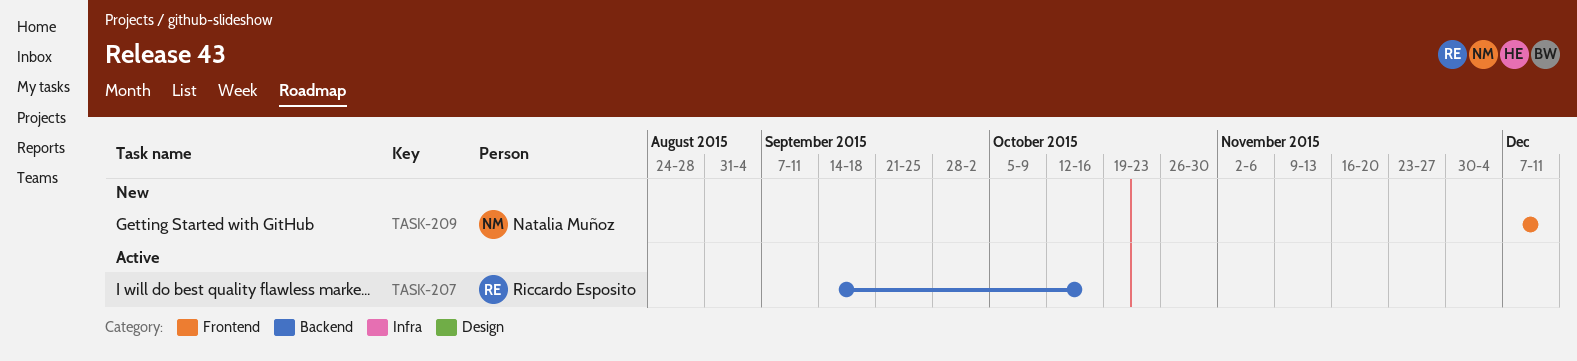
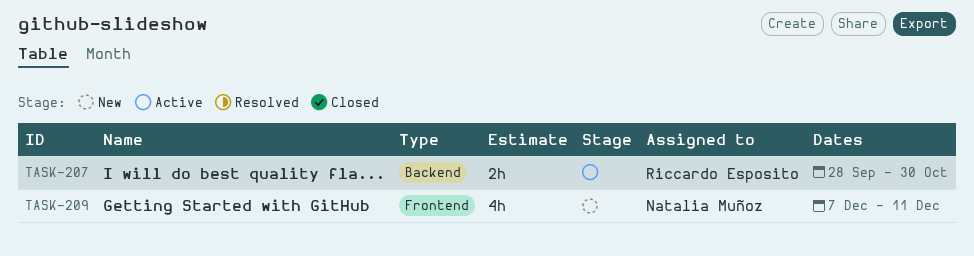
TASK-207, start: Sep 14 -> Sep 28
TASK-207, due: Oct 16 -> Oct 30

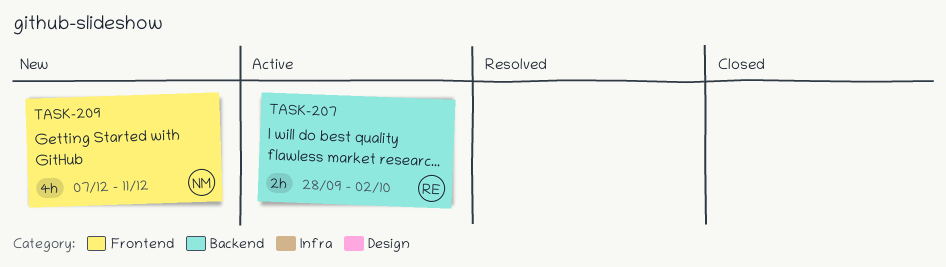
TASK-207, due: Oct 30 -> Oct 2

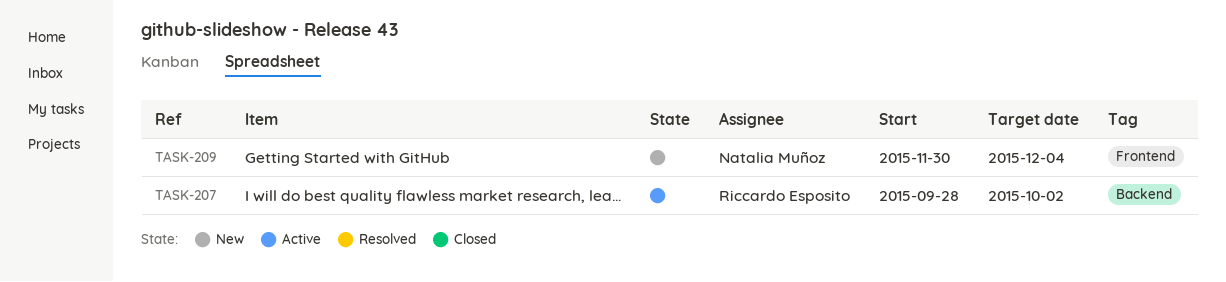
TASK-209, start: Dec 7 -> Nov 30
TASK-209, due: Dec 11 -> Dec 4

